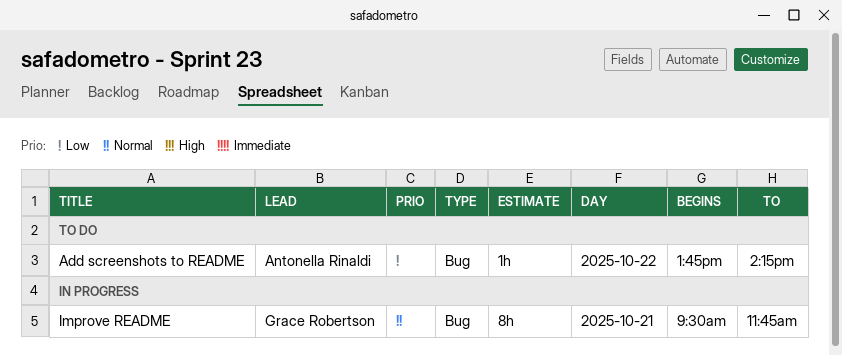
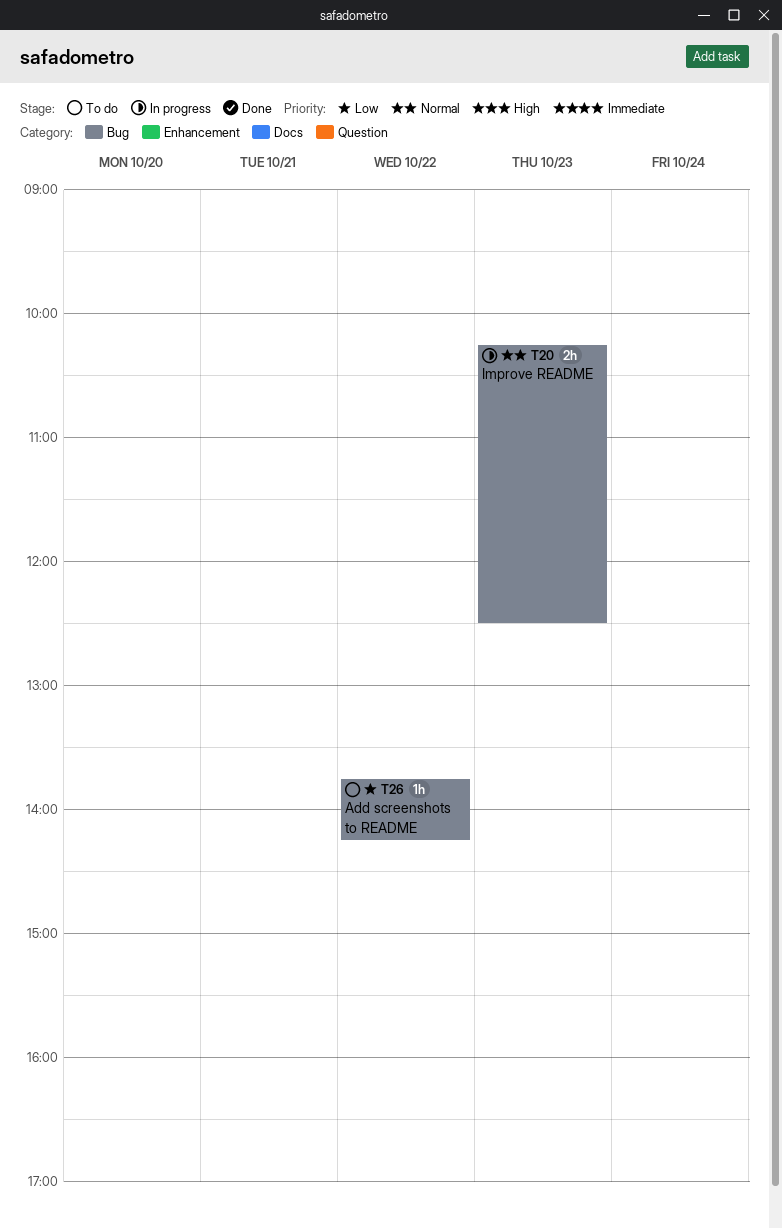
Improve README, estimate: 8h -> 2h
Improve README, day: Oct 21 -> Oct 23
Improve README, begins: 09:30 -> 10:15
Improve README, ends: 11:45 -> 12:30

